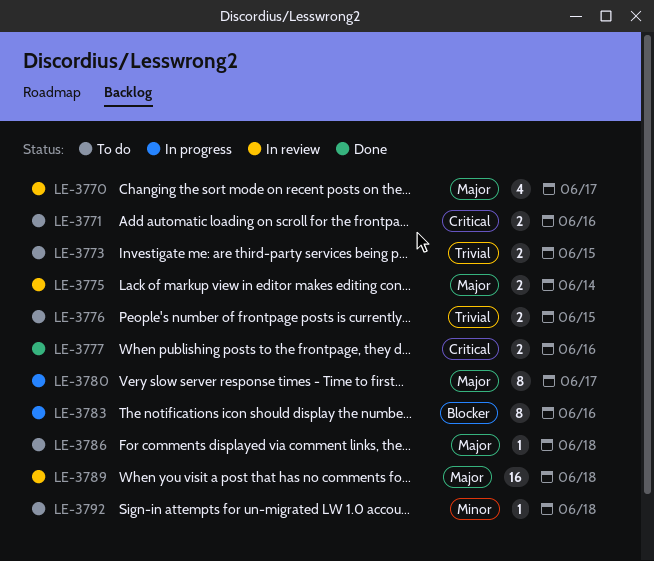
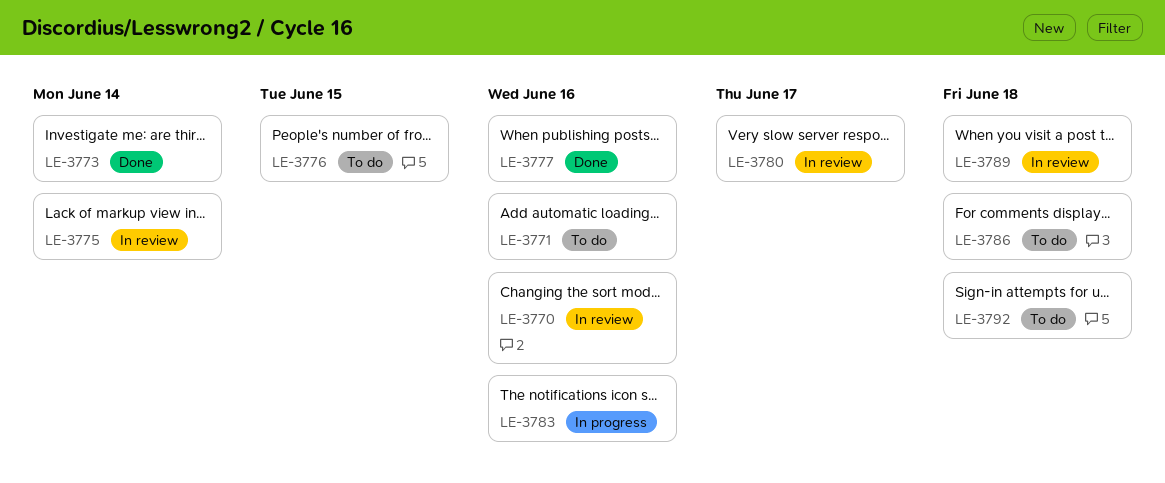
LE-3770, due: Jun 17 -> Jun 16
LE-3773, status: To do -> Done
LE-3773, due: Jun 15 -> Jun 14
LE-3780, status: In progress -> In review

